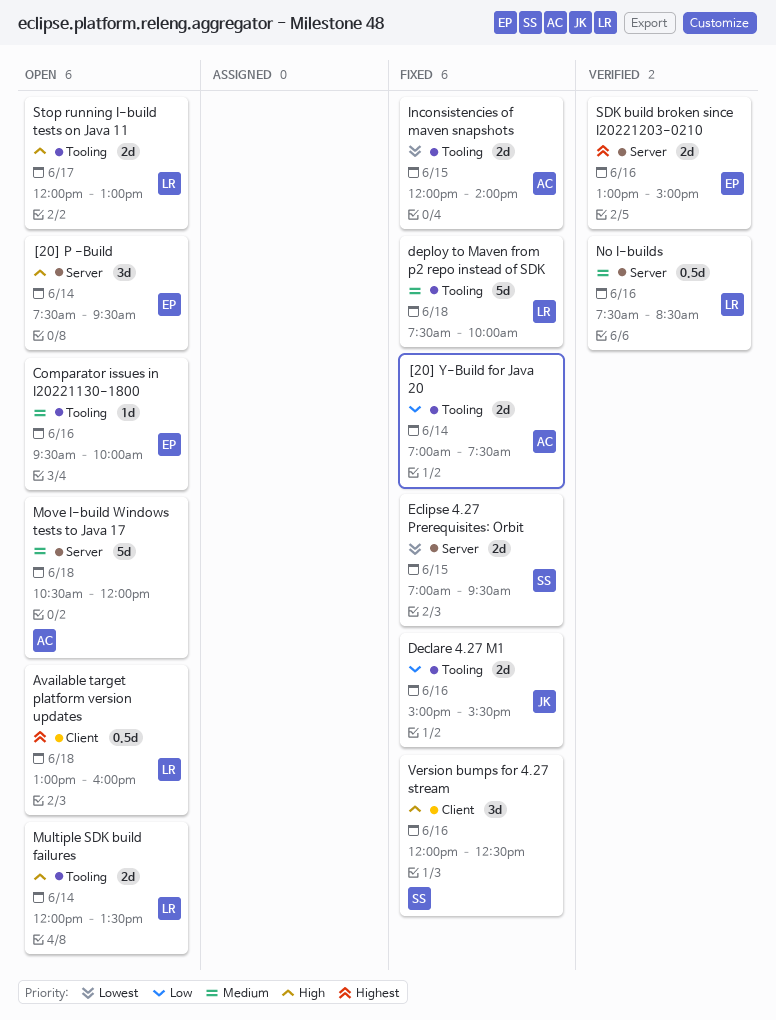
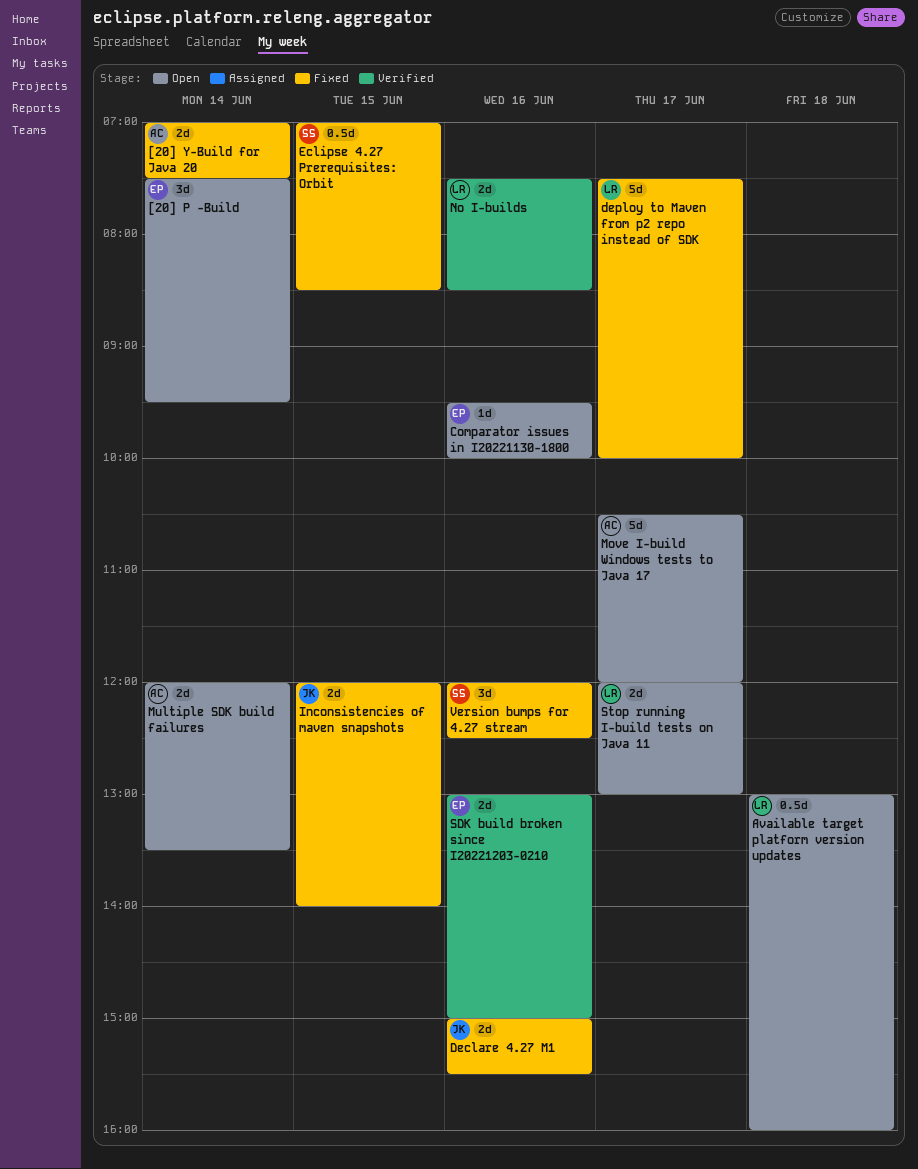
deploy to Maven from p2 repo instead of SDK, day: Jun 18 -> Jun 17
Eclipse 4.27 Prerequisites: Orbit, estimate: 2d -> 0.5d
Eclipse 4.27 Prerequisites: Orbit, ends: 09:30 -> 08:30
Inconsistencies of maven snapshots, owner: AC -> JK
Move I-build Windows tests to Java 17, day: Jun 18 -> Jun 17
Multiple SDK build failures, owner: LR -> AC
No I-builds, estimate: 0.5d -> 2d

